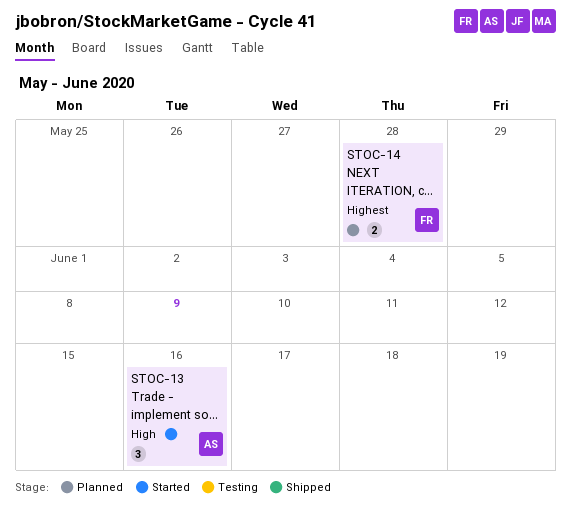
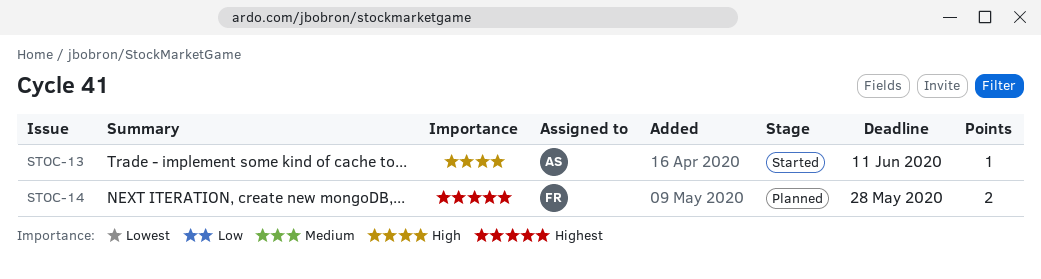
STOC-13, estimate: 3 -> 1
STOC-13, due: Jun 16 -> Jun 11

